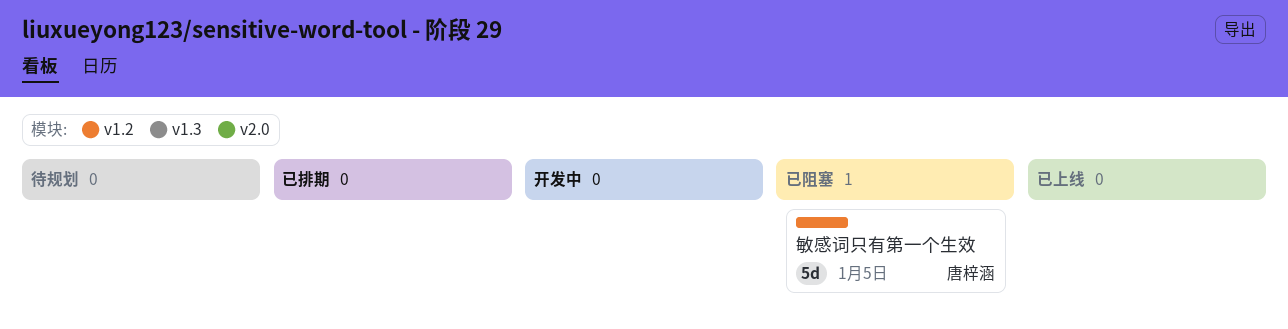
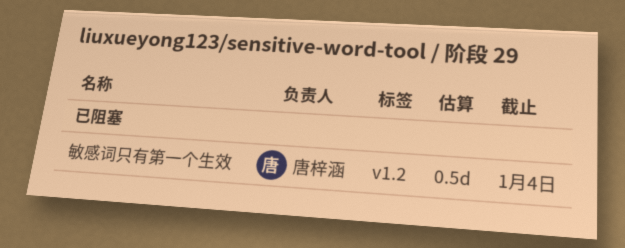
敏感词只有第一个生效, estimate: 5d -> 0.5d
敏感词只有第一个生效, due: Jan 5 -> Jan 4

